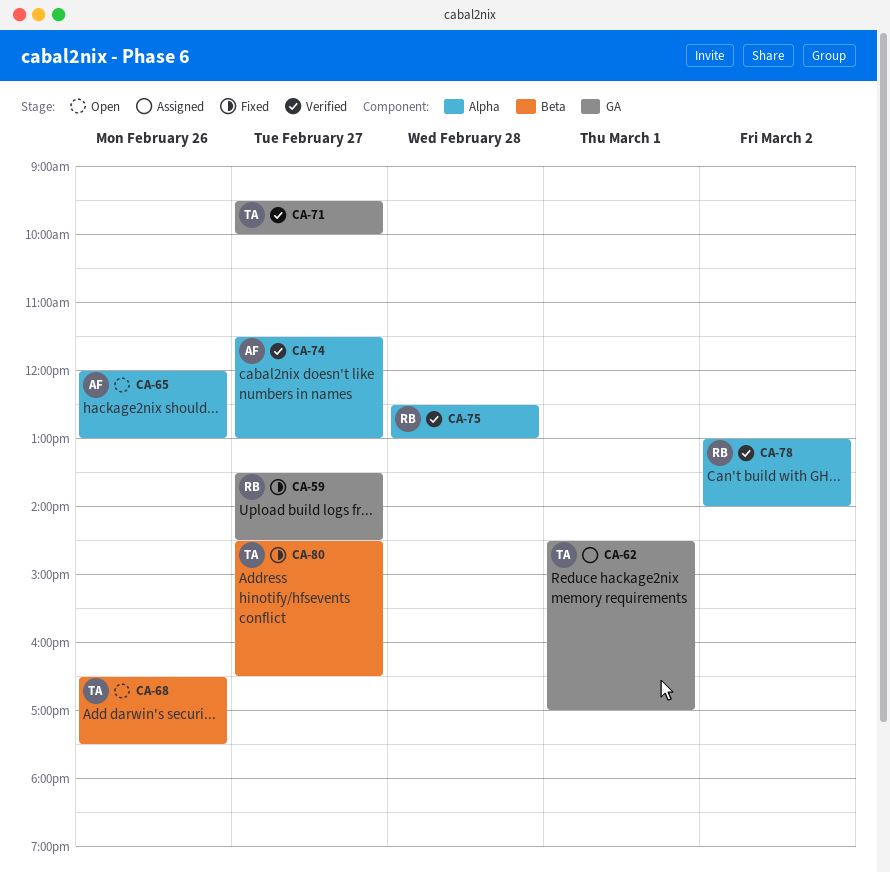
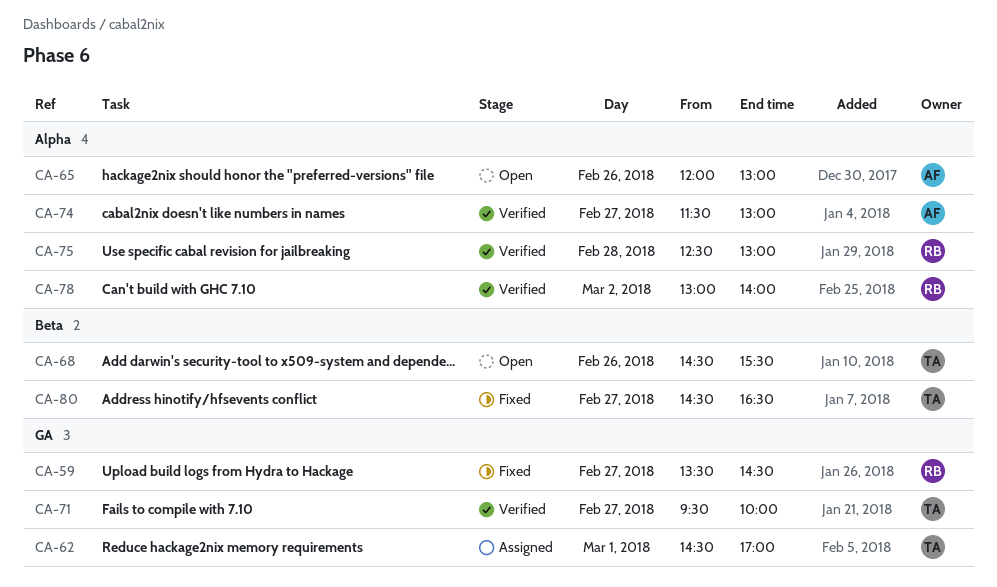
CA-68, begins: 16:30 -> 14:30
CA-68, ends: 17:30 -> 15:30

